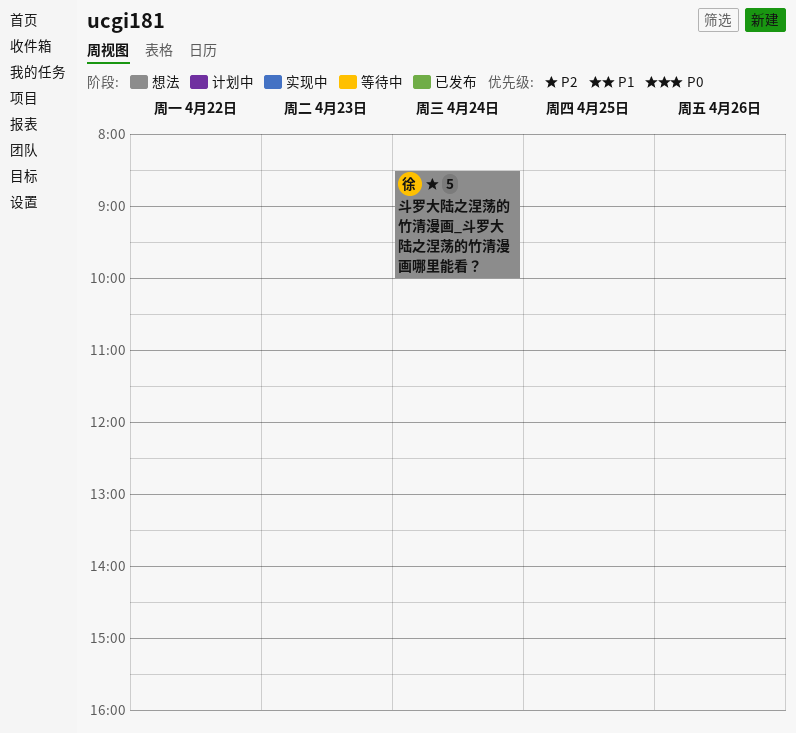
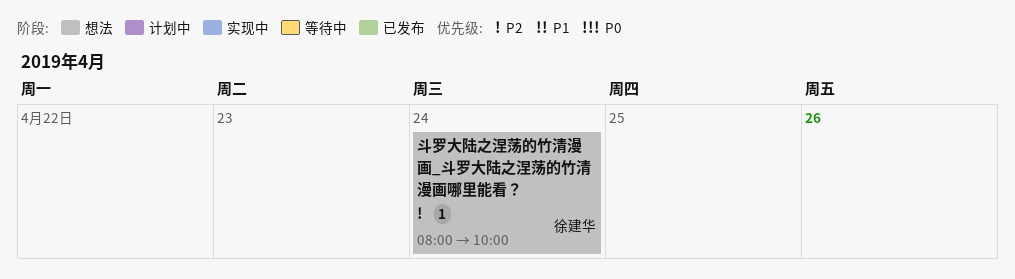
斗罗大陆之涅荡的竹清漫画_斗罗大陆之涅荡的竹清漫画哪里能看？, estimate: 5 -> 1
斗罗大陆之涅荡的竹清漫画_斗罗大陆之涅荡的竹清漫画哪里能看？, begins: 08:30 -> 08:00

